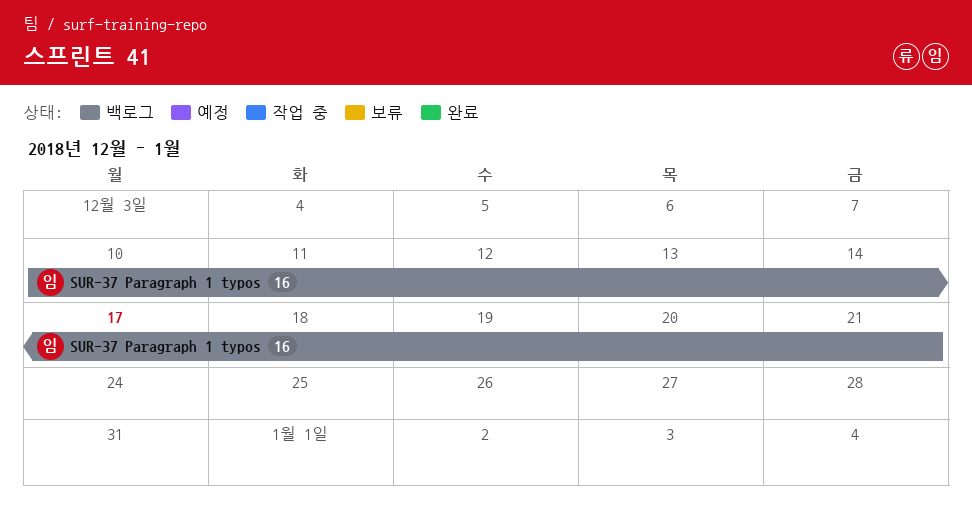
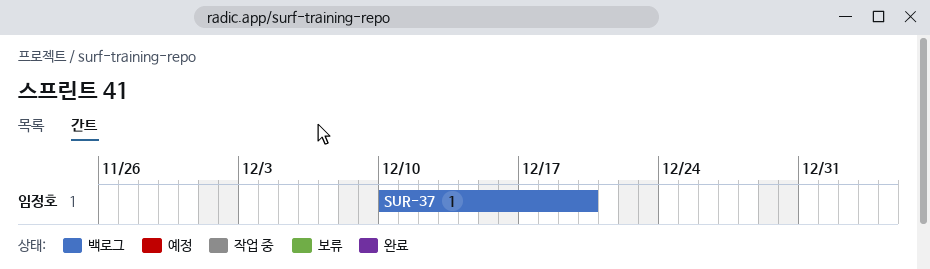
SUR-37, estimate: 16 -> 1
SUR-37, due: Dec 21 -> Dec 20

